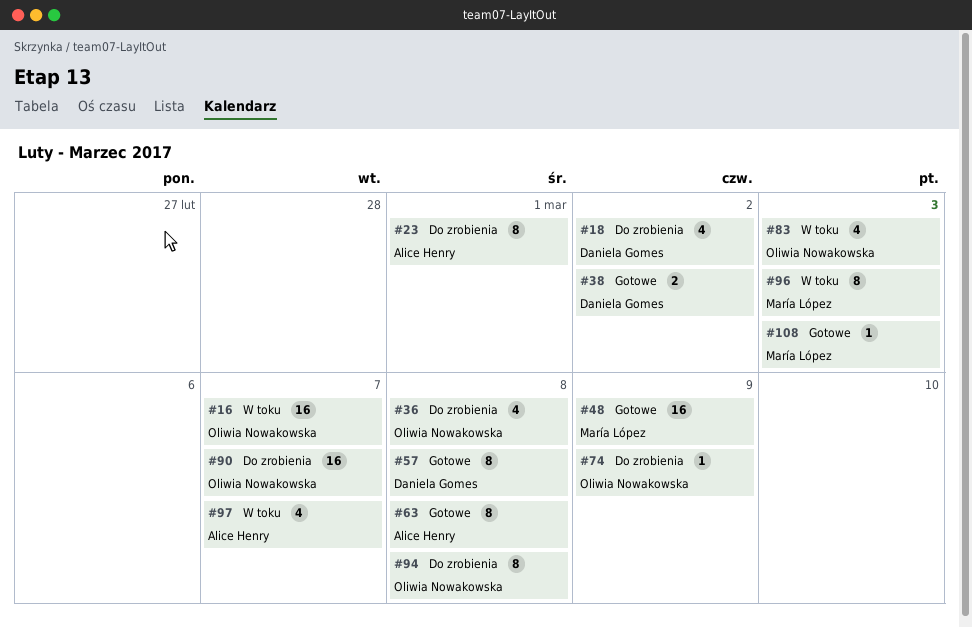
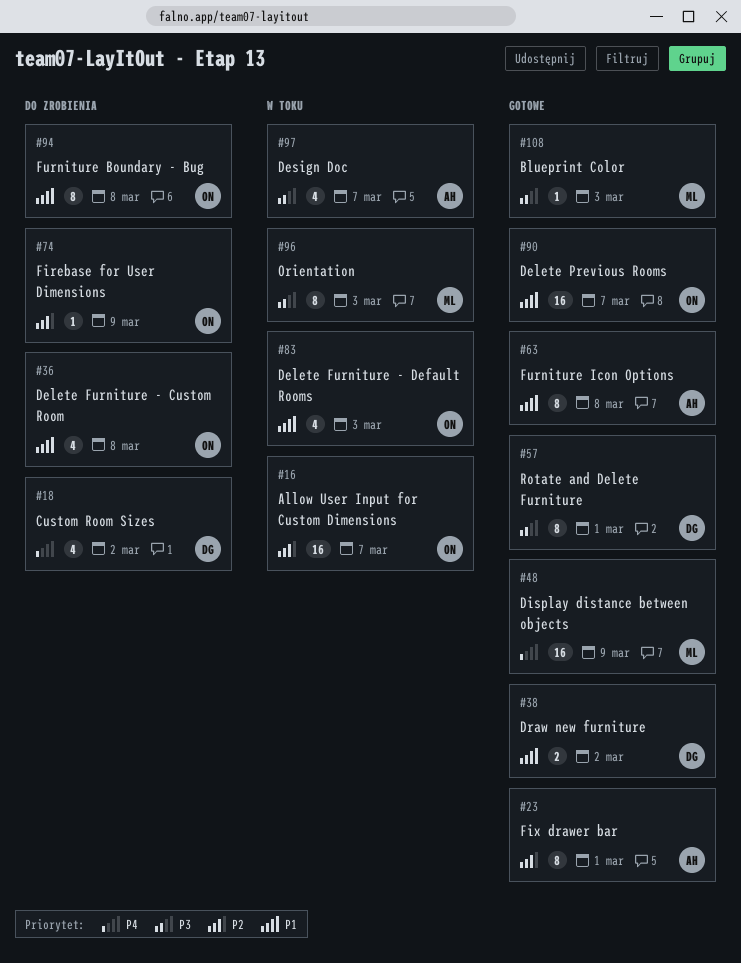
#23, status: Do zrobienia -> Gotowe
#57, due: Mar 8 -> Mar 1
#90, status: Do zrobienia -> Gotowe

